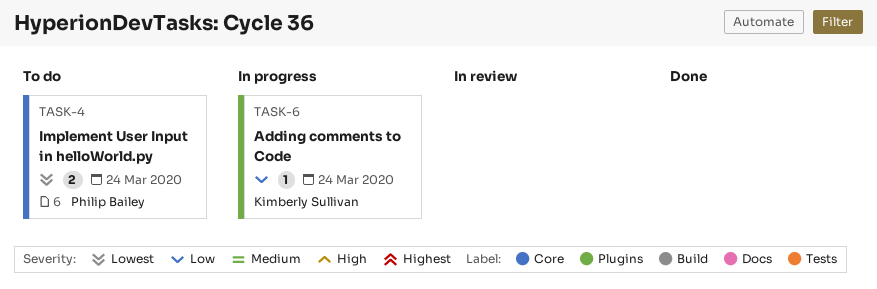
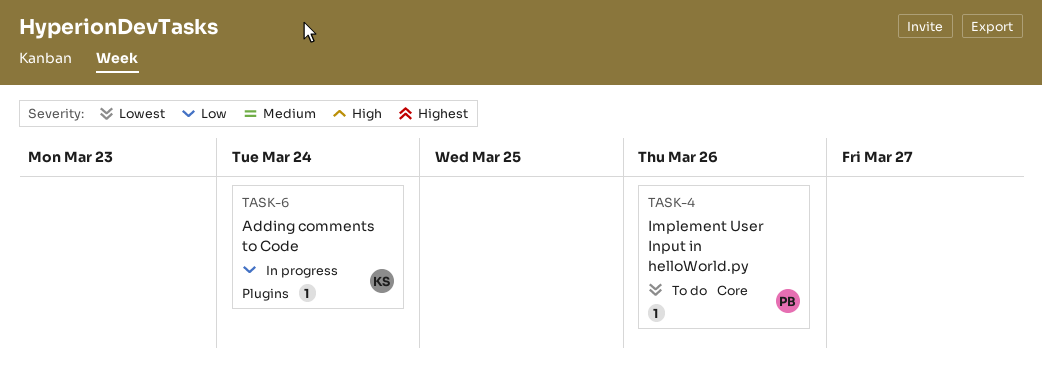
TASK-4, estimate: 2 -> 1
TASK-4, due: Mar 24 -> Mar 26

